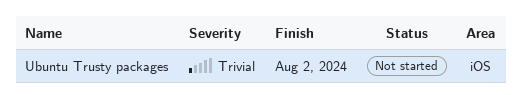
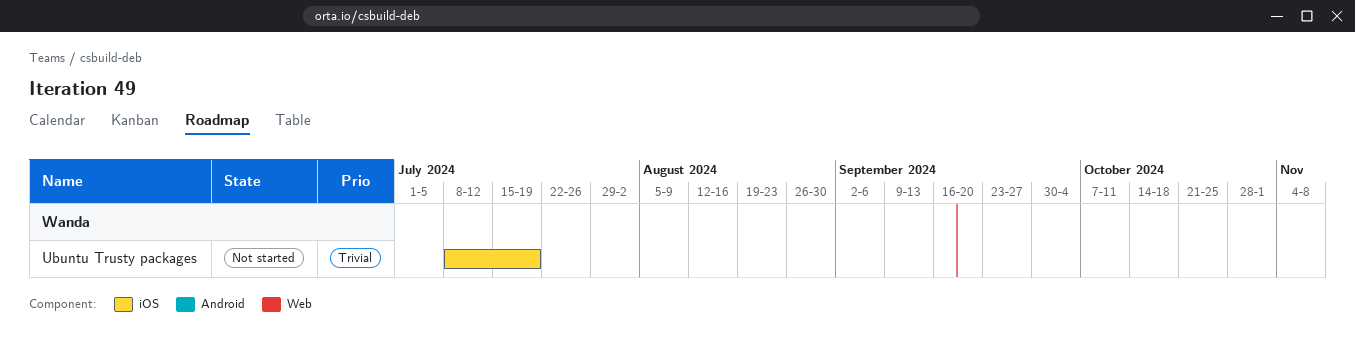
Ubuntu Trusty packages, due: Aug 2 -> Jul 19

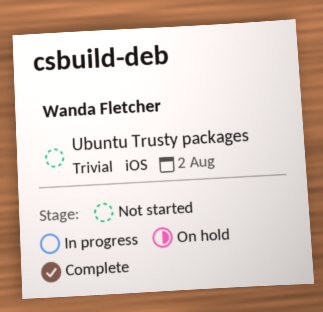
Ubuntu Trusty packages, due: Jul 19 -> Aug 2

